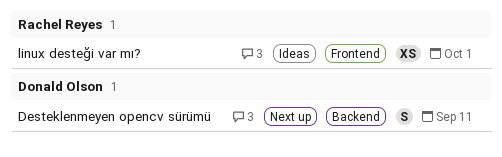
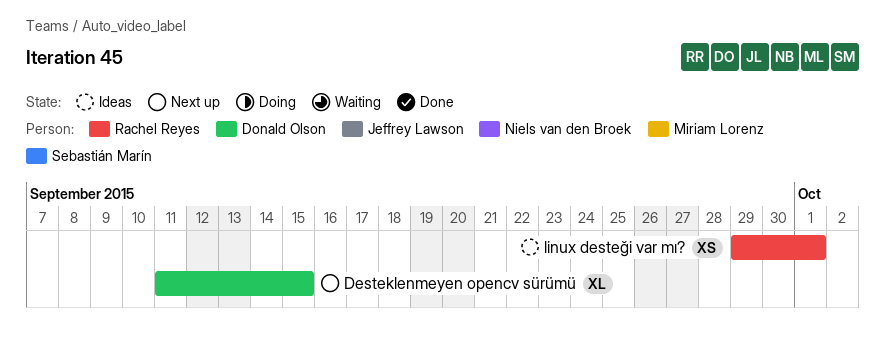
Desteklenmeyen opencv sürümü, estimate: S -> XL
Desteklenmeyen opencv sürümü, due: Sep 11 -> Sep 15

